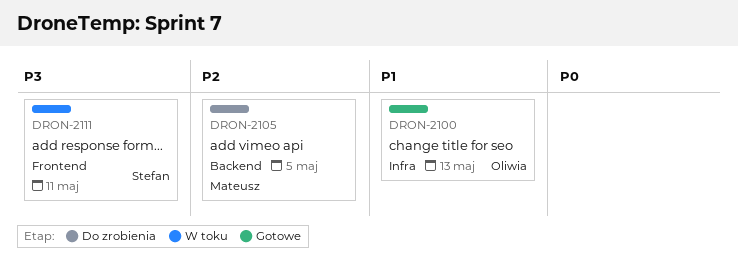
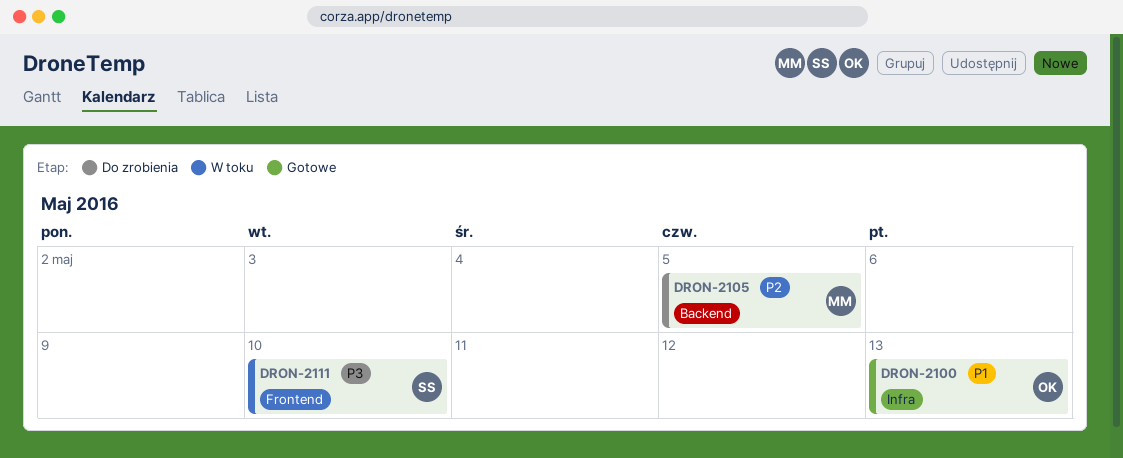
DRON-2111, due: May 11 -> May 10

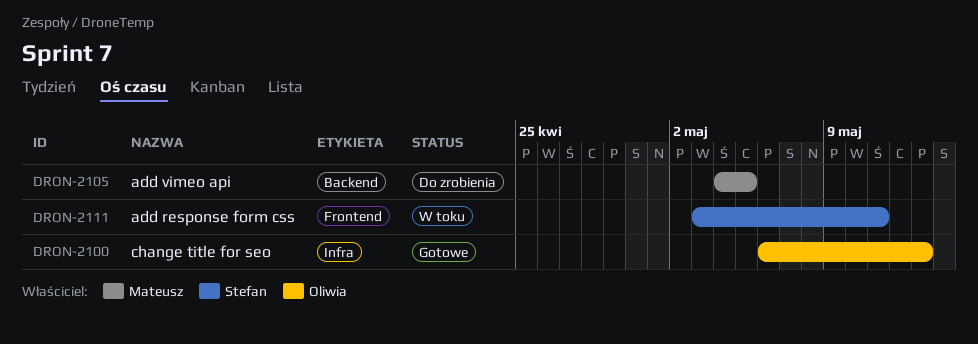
DRON-2111, due: May 10 -> May 11

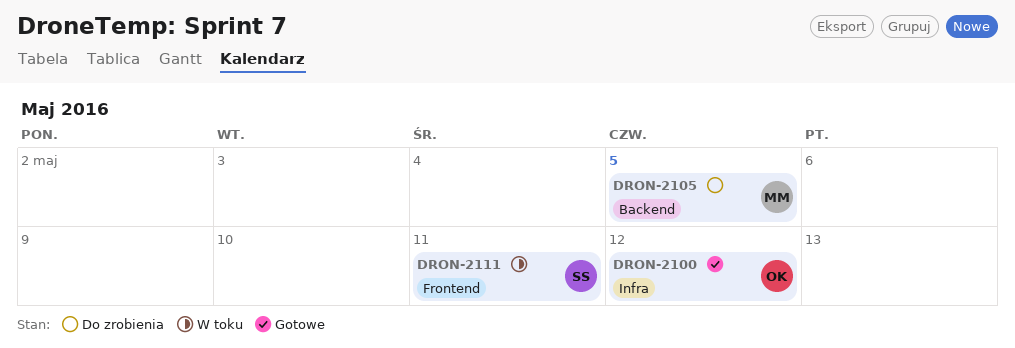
DRON-2100, due: May 13 -> May 12

